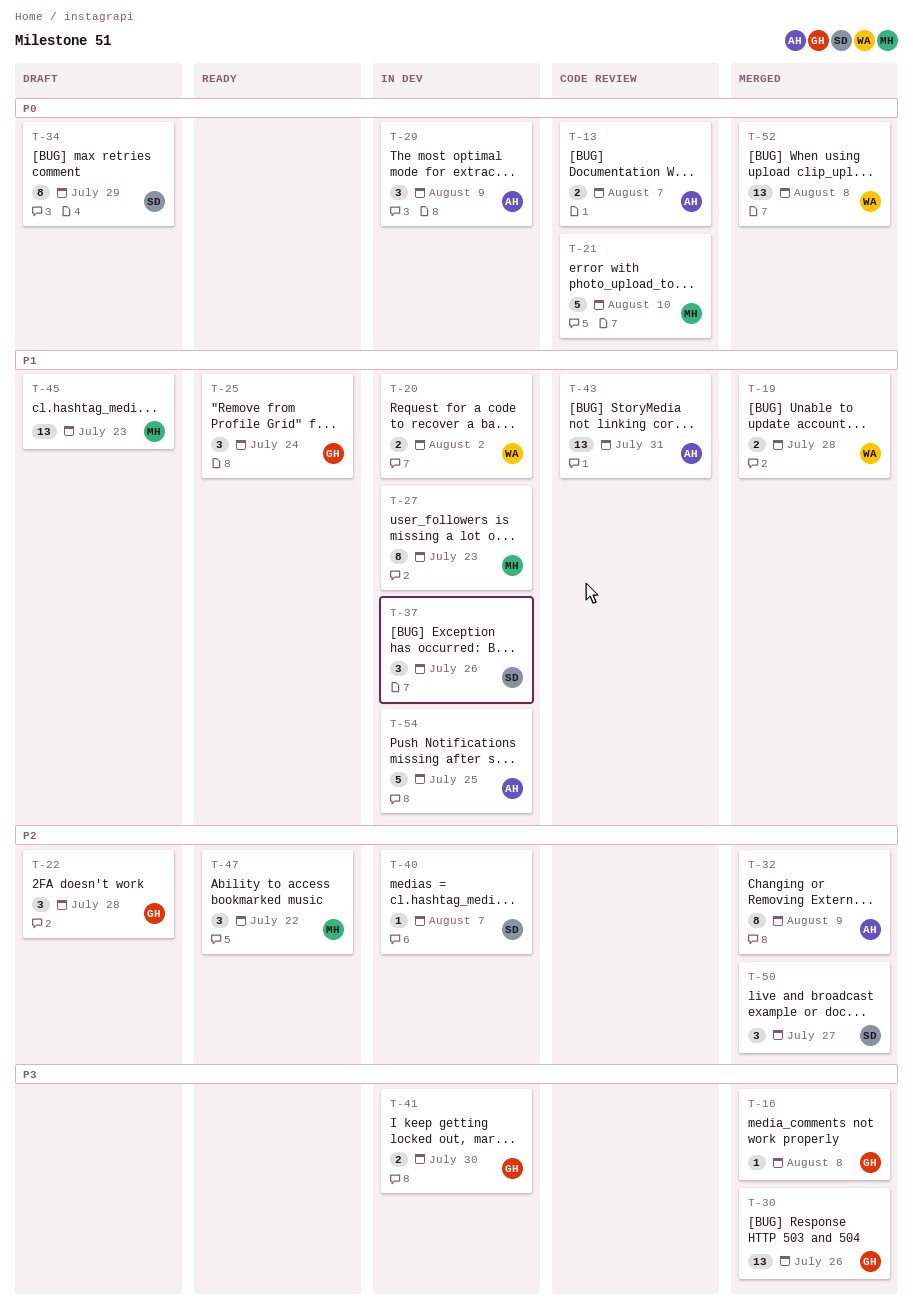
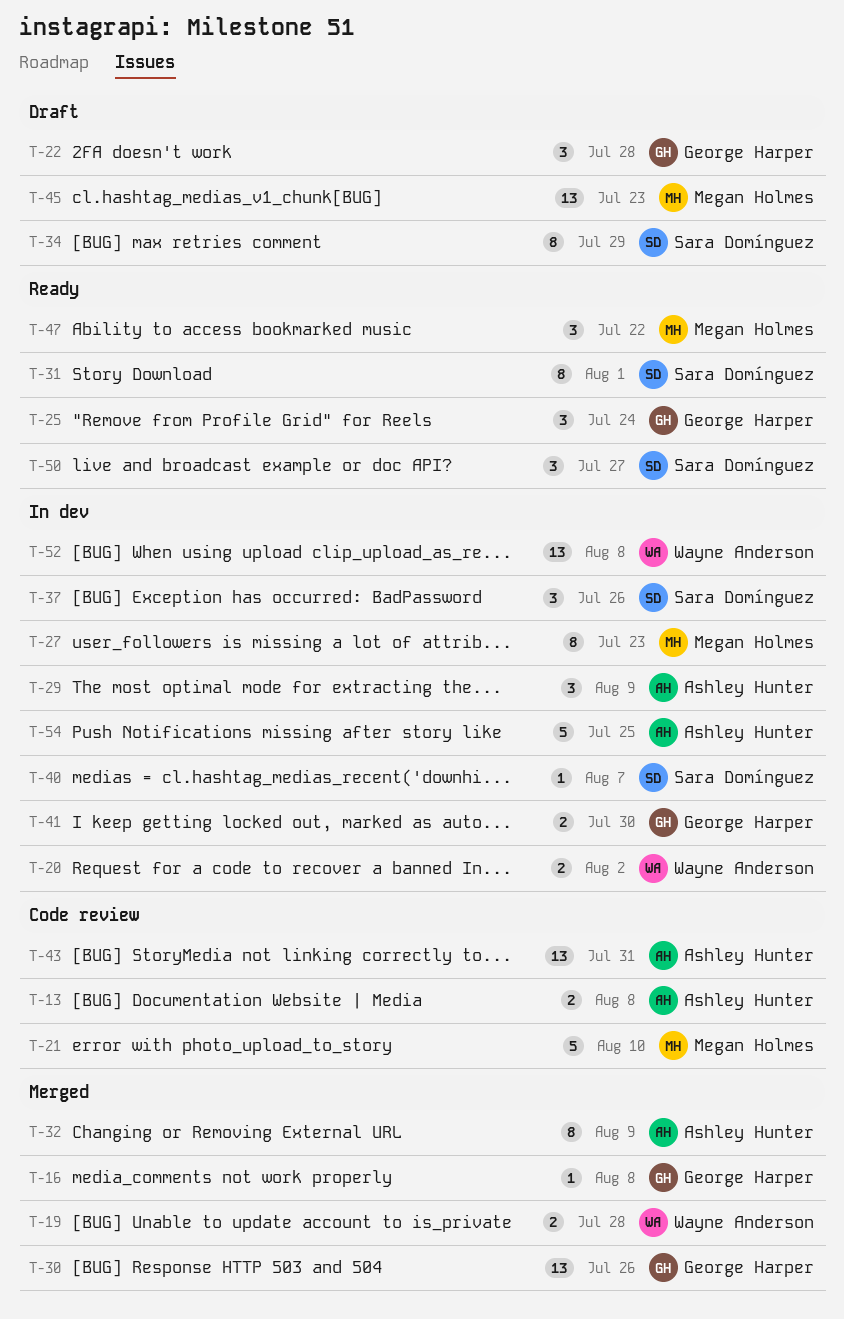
T-13, due: Aug 7 -> Aug 8
T-31: none -> present
T-50, status: Merged -> Ready
T-52, status: Merged -> In dev

